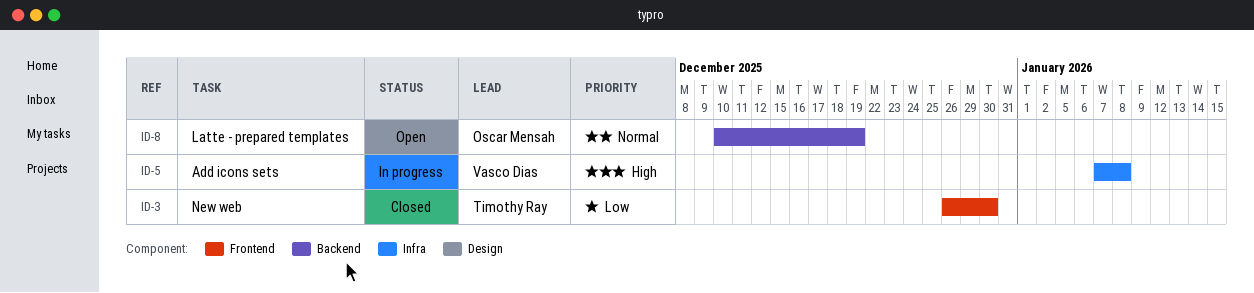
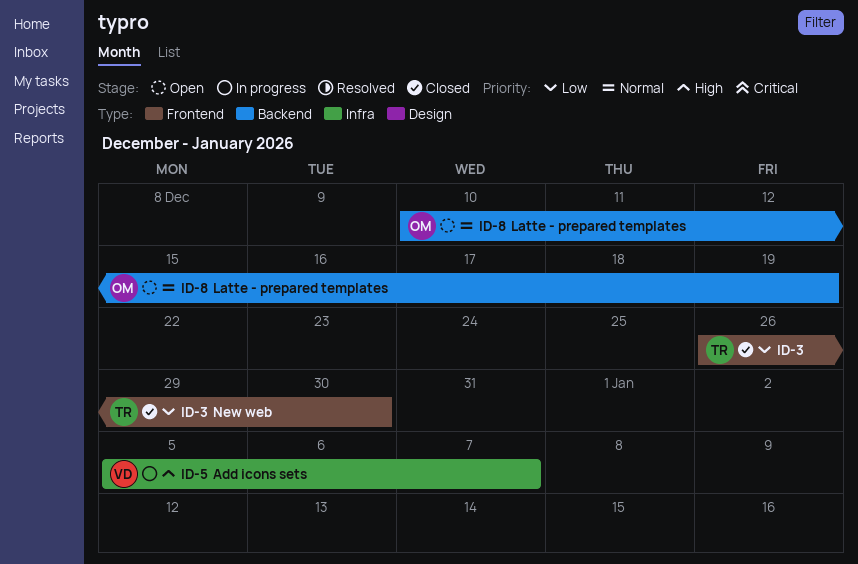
ID-5, start: Jan 7 -> Jan 5
ID-5, due: Jan 8 -> Jan 7

